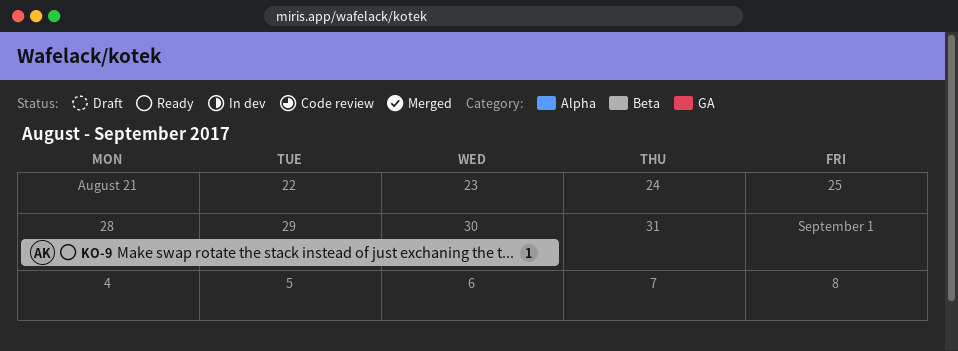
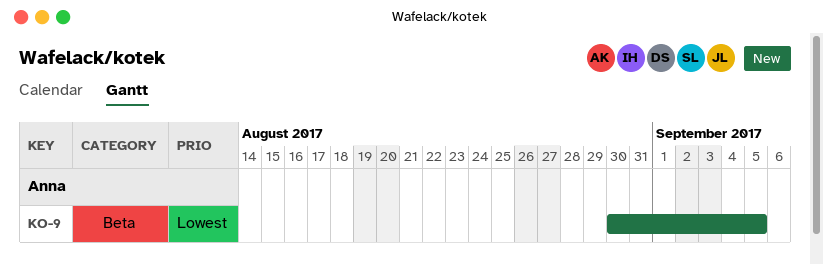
KO-9, start: Aug 28 -> Aug 30
KO-9, due: Aug 30 -> Sep 5

